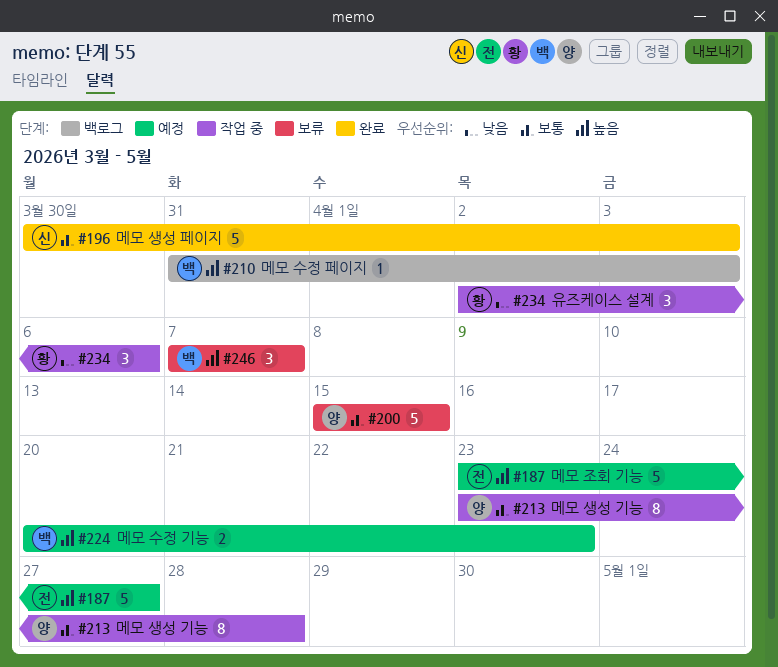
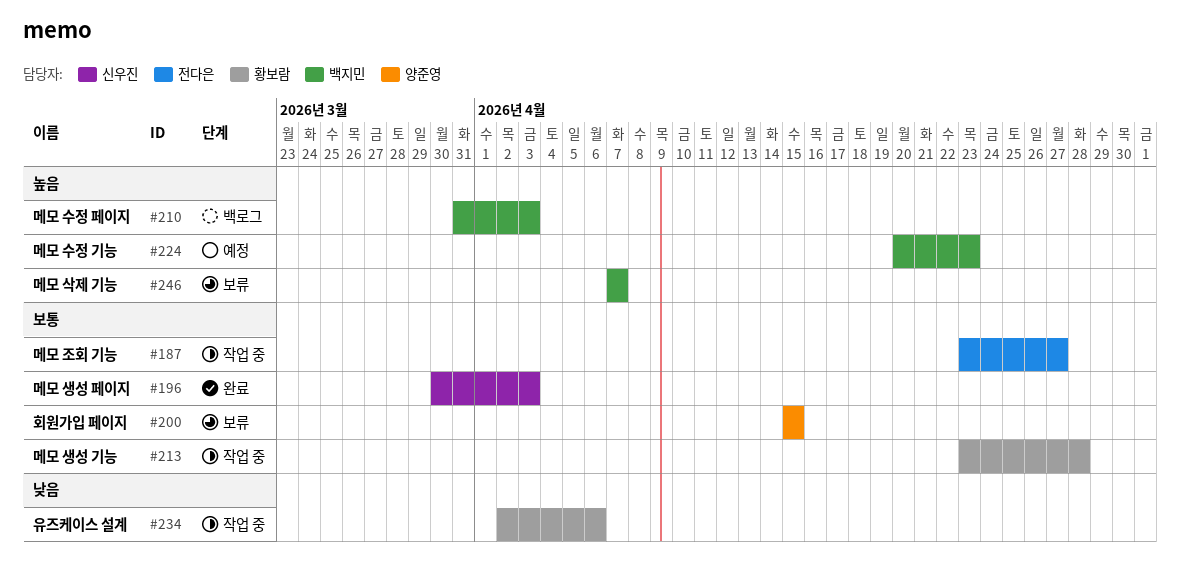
#187, status: 예정 -> 작업 중
#187, priority: 높음 -> 보통
#213, owner: 양준영 -> 황보람

